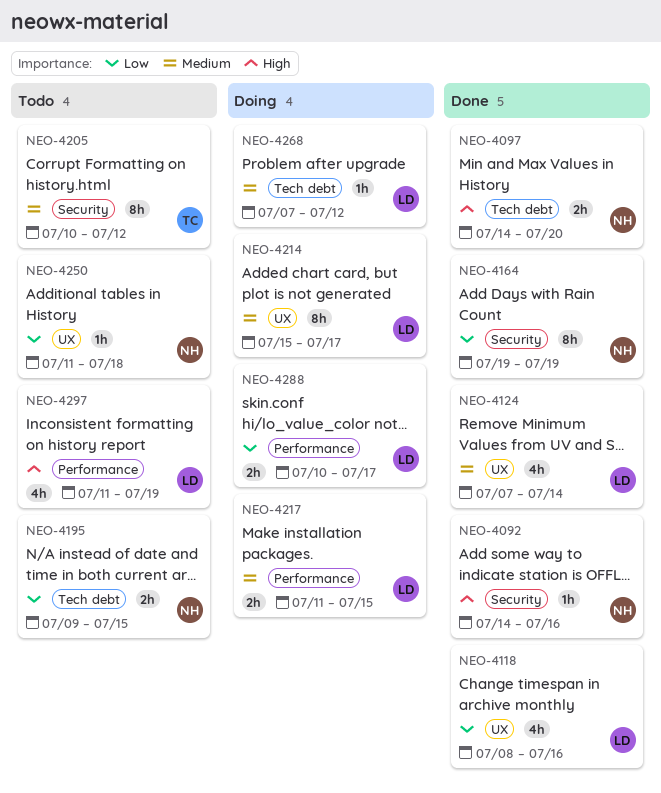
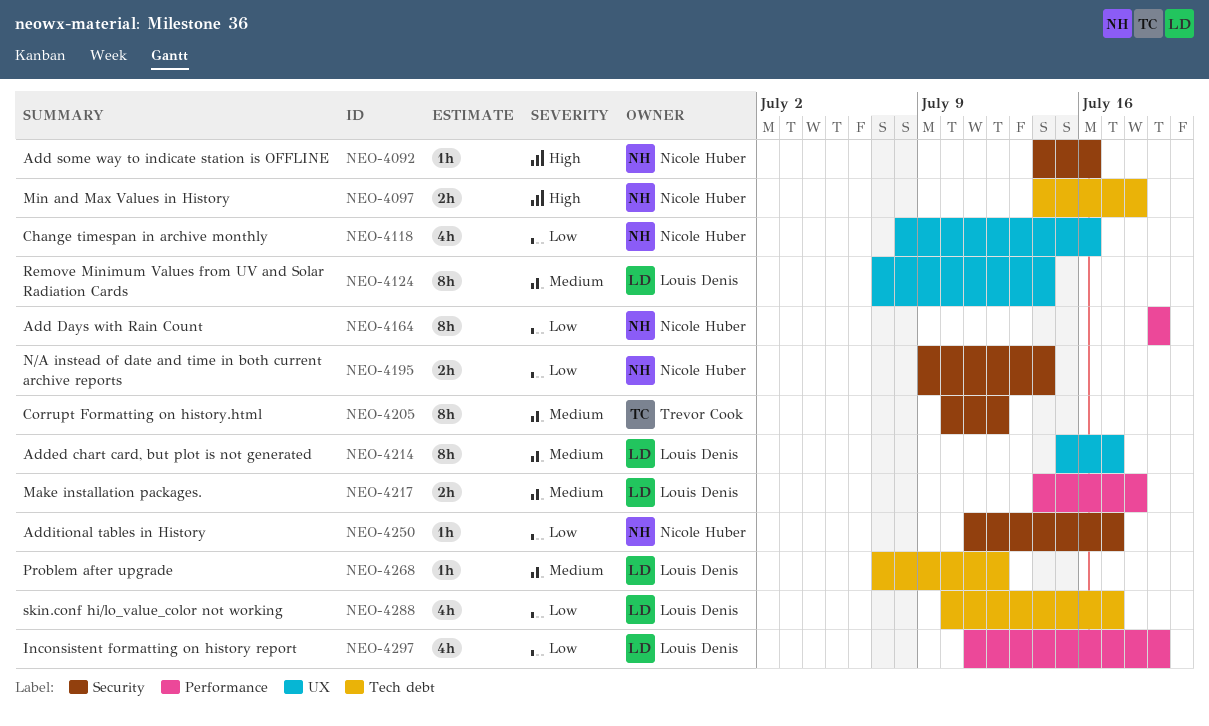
NEO-4097, due: Jul 20 -> Jul 18
NEO-4118, owner: Louis Denis -> Nicole Huber
NEO-4124, estimate: 4h -> 8h
NEO-4164, label: Security -> Performance
NEO-4195, label: Tech debt -> Security
NEO-4195, due: Jul 15 -> Jul 14
NEO-4217, start: Jul 11 -> Jul 14
NEO-4217, due: Jul 15 -> Jul 18
NEO-4250, label: UX -> Security
NEO-4250, due: Jul 18 -> Jul 17
NEO-4288, label: Performance -> Tech debt
NEO-4288, estimate: 2h -> 4h
NEO-4297, priority: High -> Low

